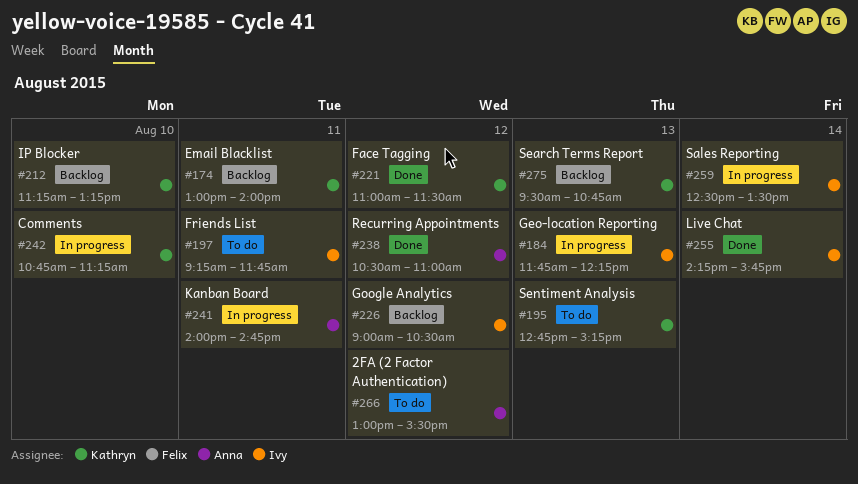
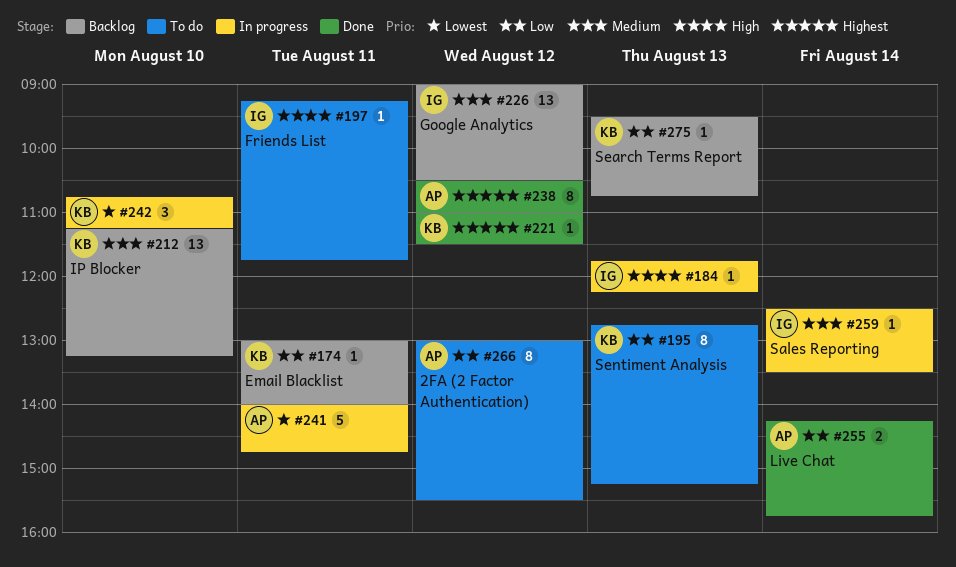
#255, owner: Ivy -> Anna

